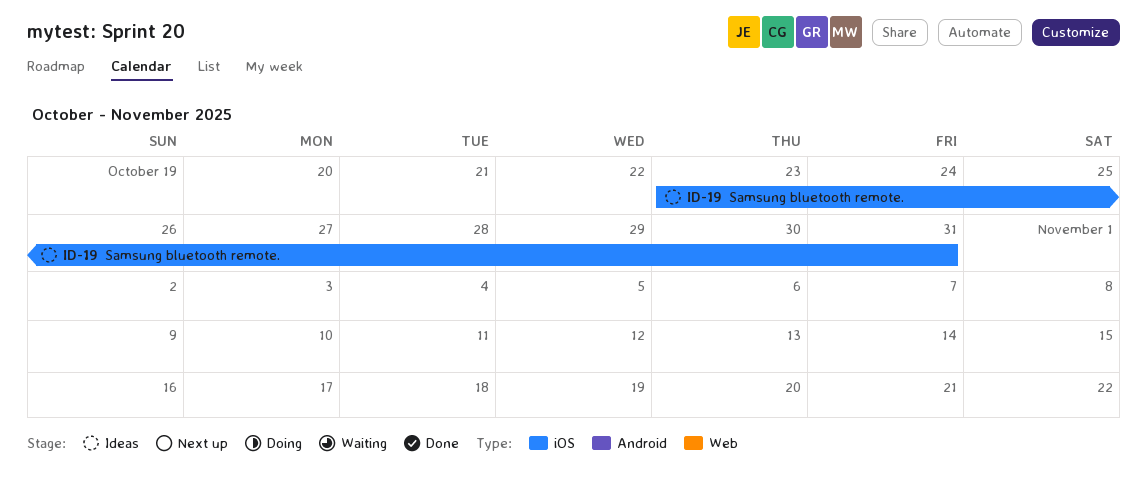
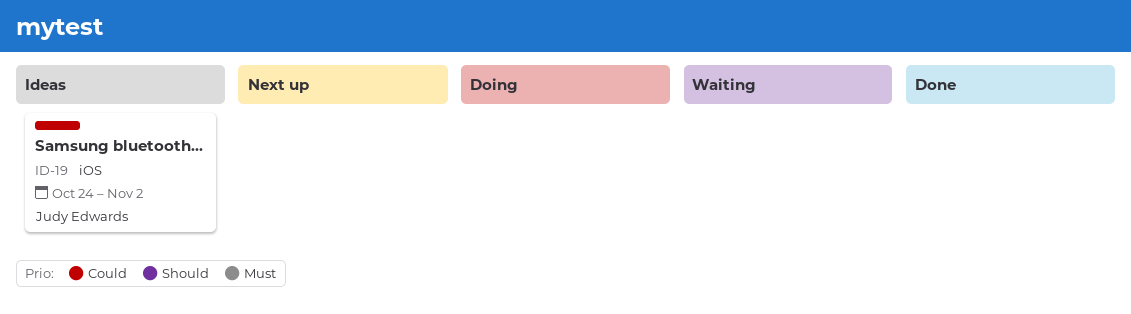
ID-19, start: Oct 23 -> Oct 24
ID-19, due: Oct 31 -> Nov 2

